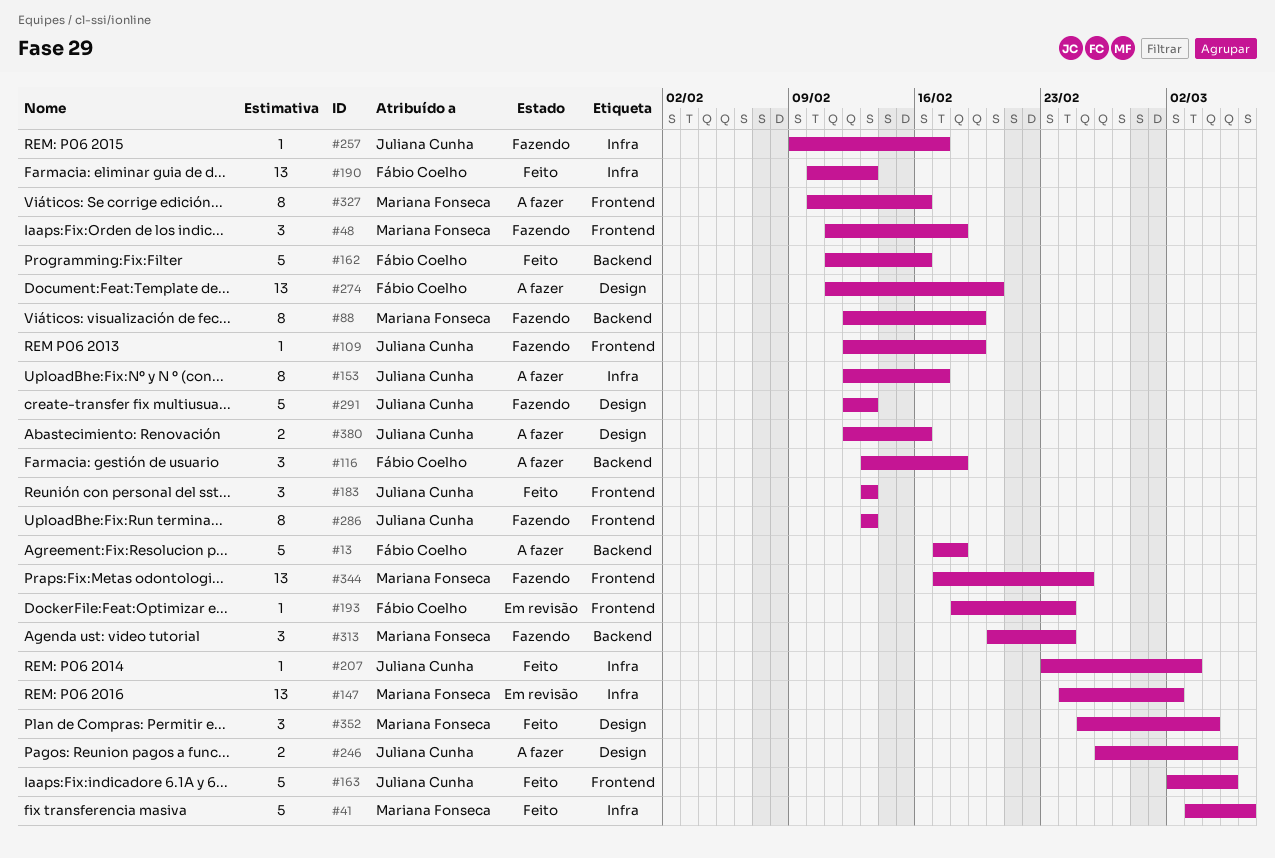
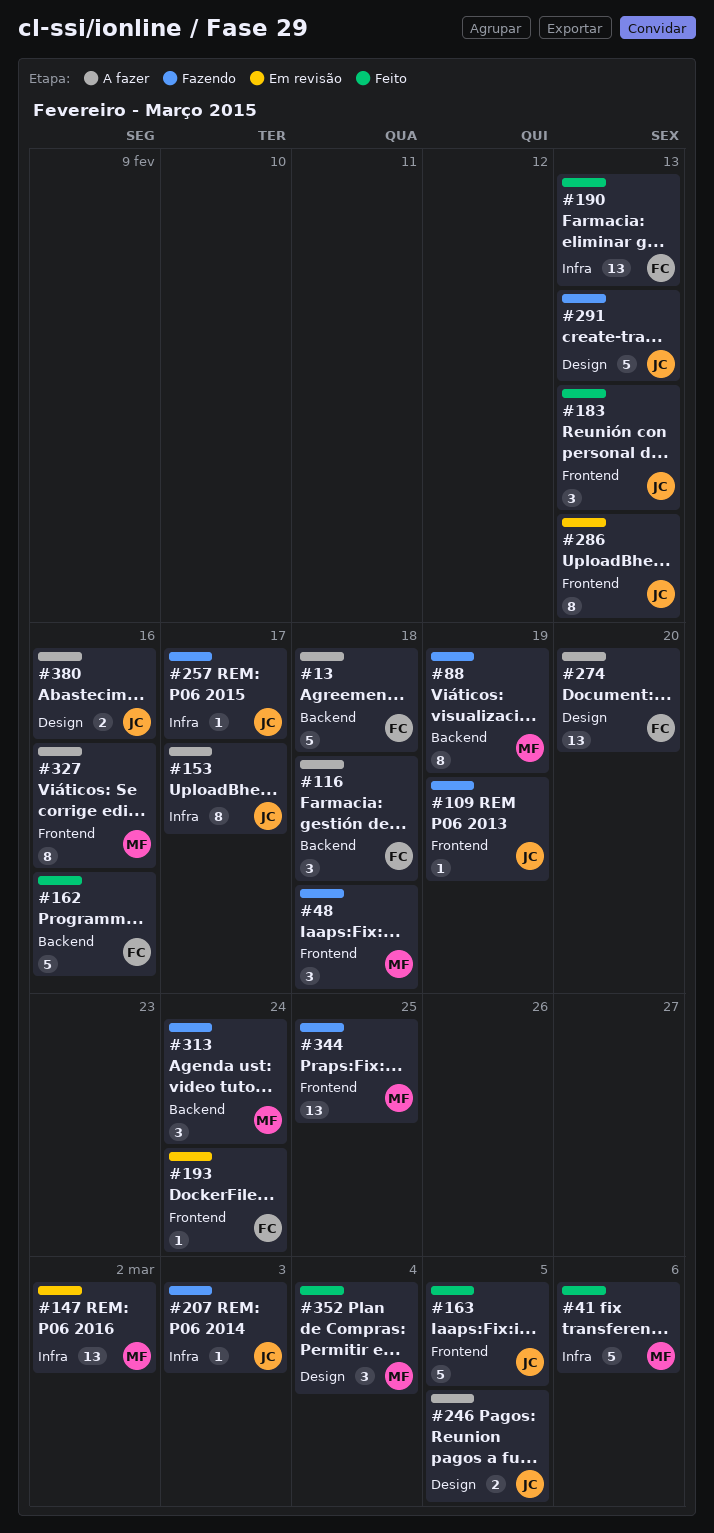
#207, status: Feito -> Fazendo
#286, status: Fazendo -> Em revisão

